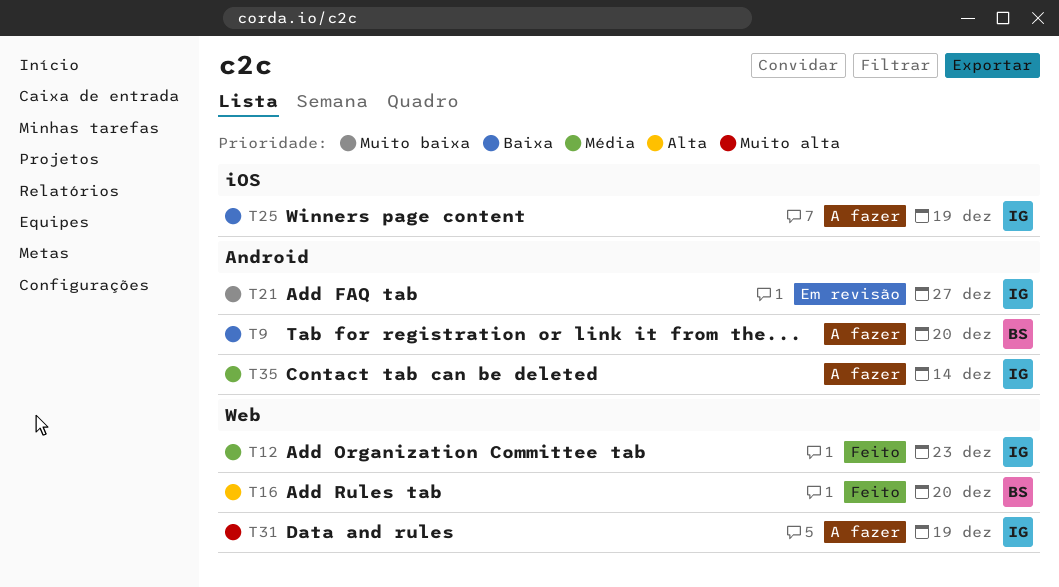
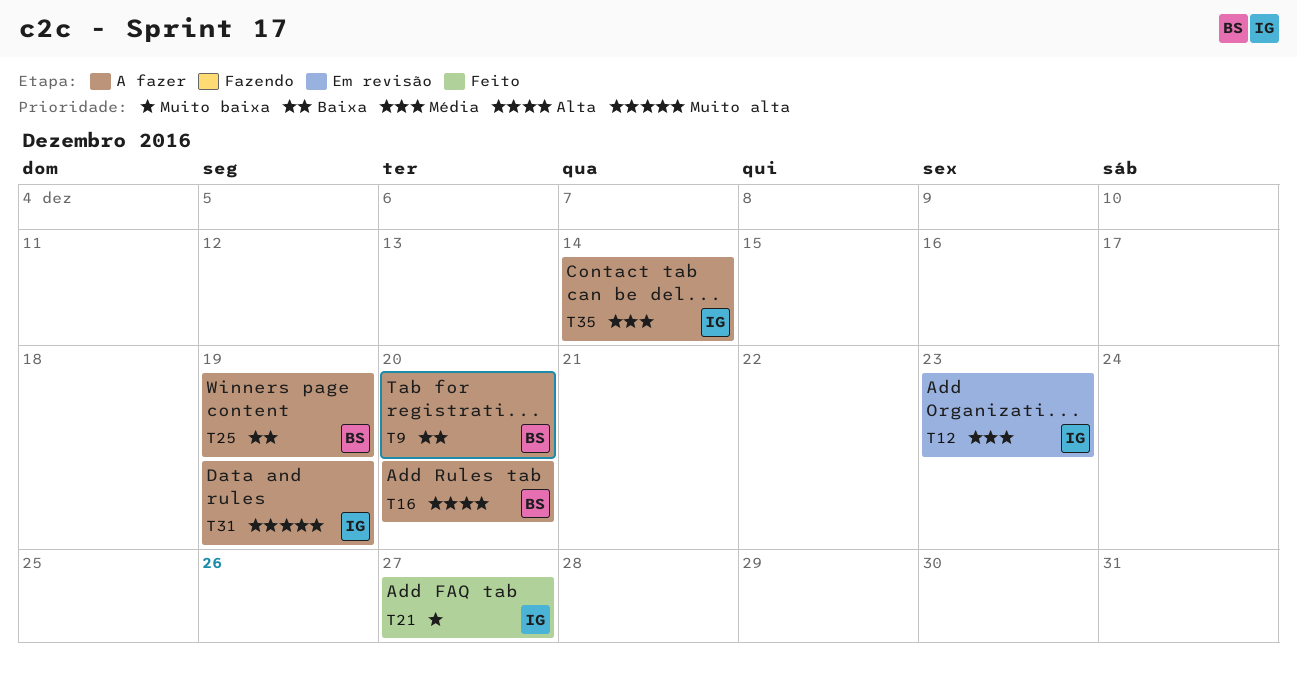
T12, status: Feito -> Em revisão
T16, status: Feito -> A fazer
T21, status: Em revisão -> Feito
T25, owner: IG -> BS

